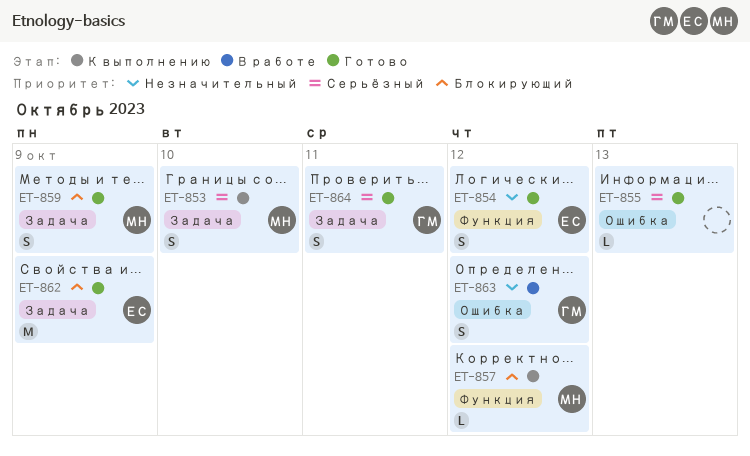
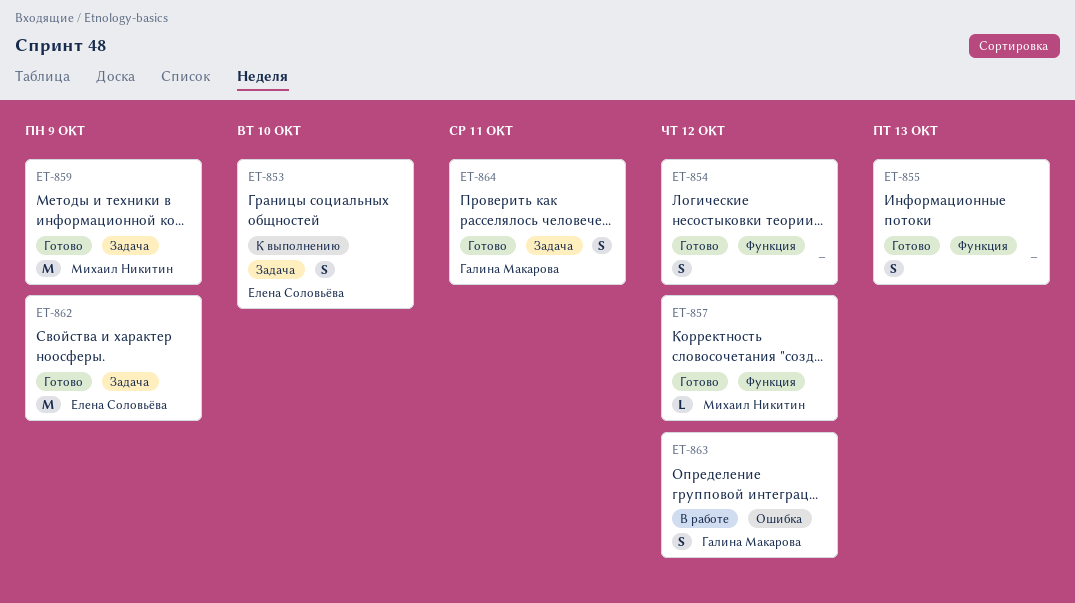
ET-853, owner: Михаил Никитин -> Елена Соловьёва
ET-854, owner: Елена Соловьёва -> none
ET-855, label: Ошибка -> Функция
ET-855, estimate: L -> S
ET-857, status: К выполнению -> Готово
ET-859, estimate: S -> M

